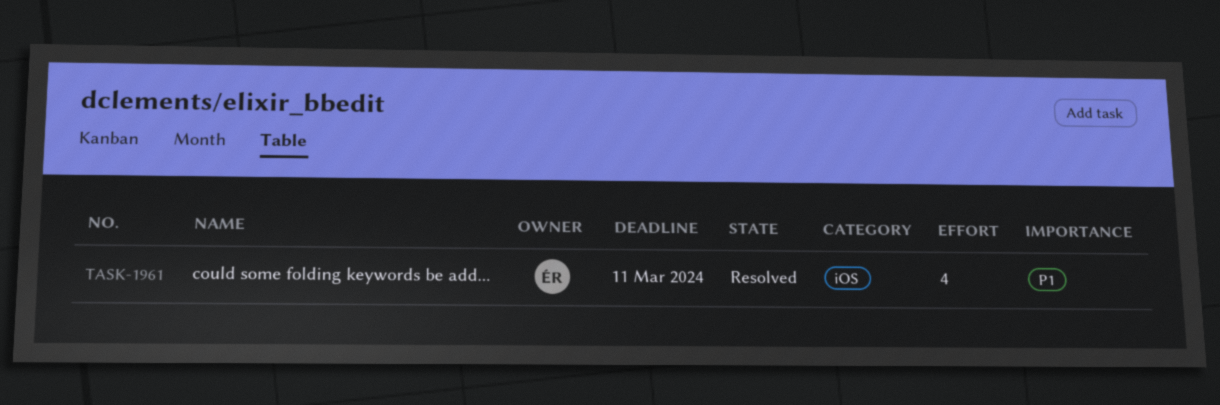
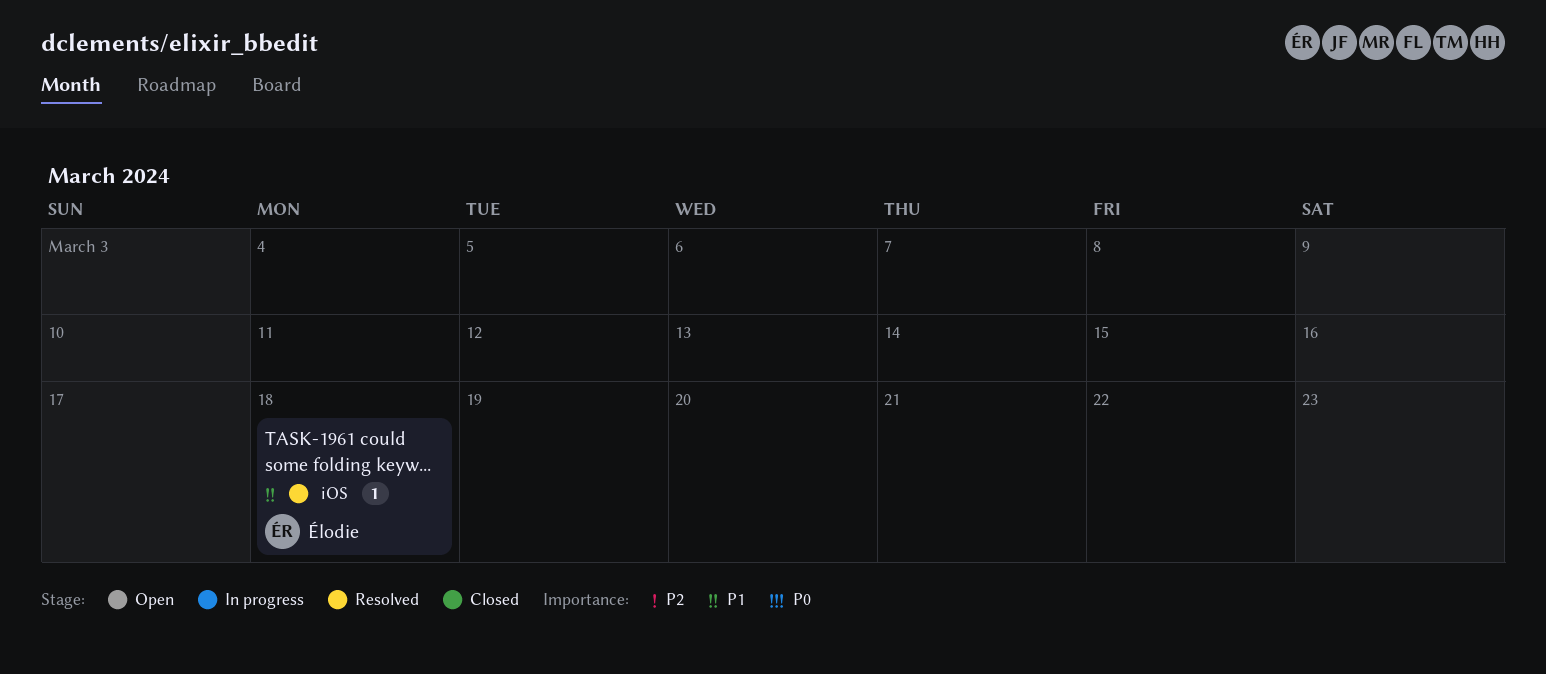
TASK-1961, estimate: 4 -> 1
TASK-1961, due: Mar 11 -> Mar 18

